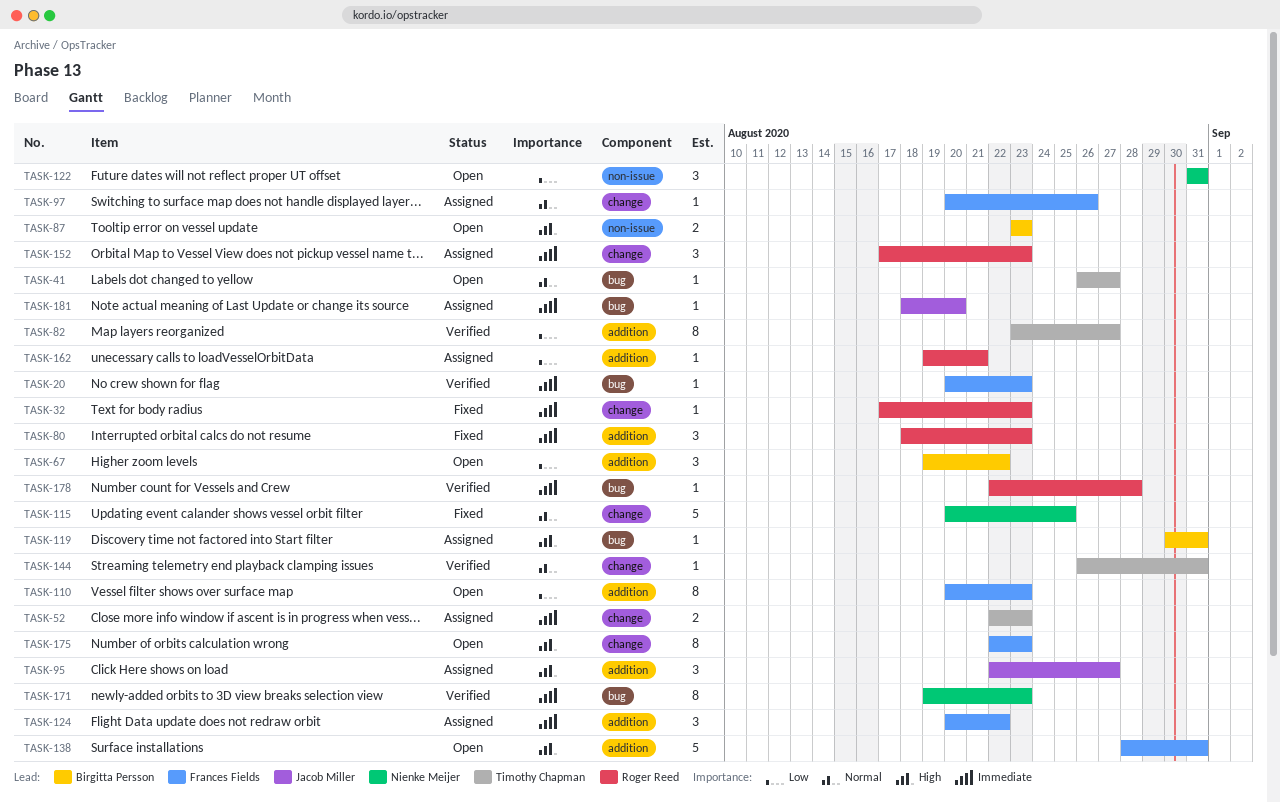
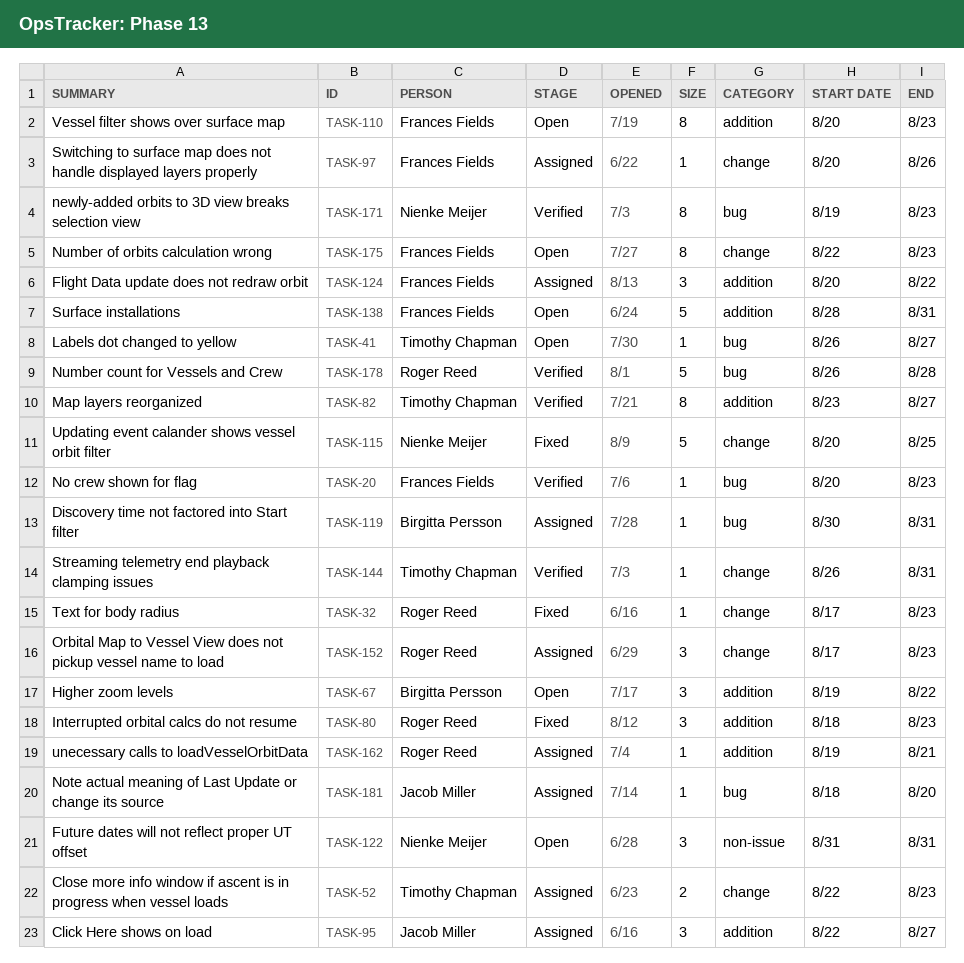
TASK-87: present -> none
TASK-178, estimate: 1 -> 5
TASK-178, start: Aug 22 -> Aug 26

